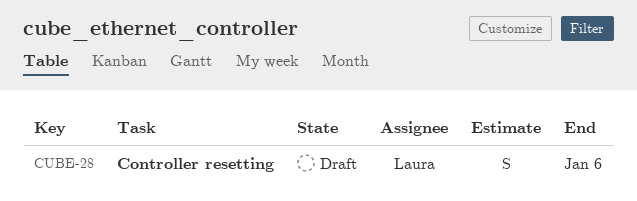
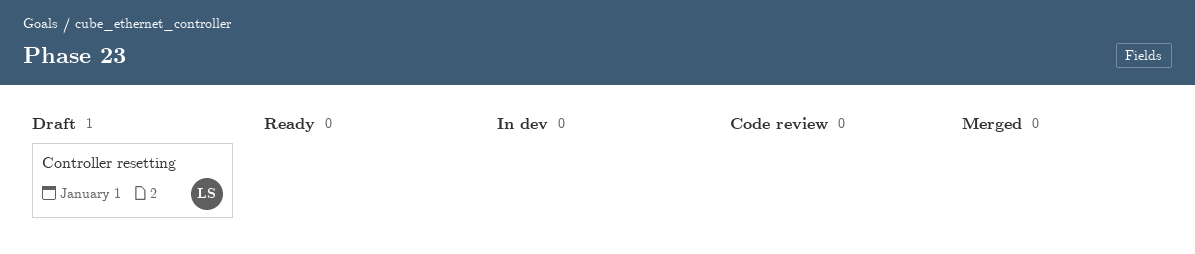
Controller resetting, due: Jan 6 -> Jan 1

